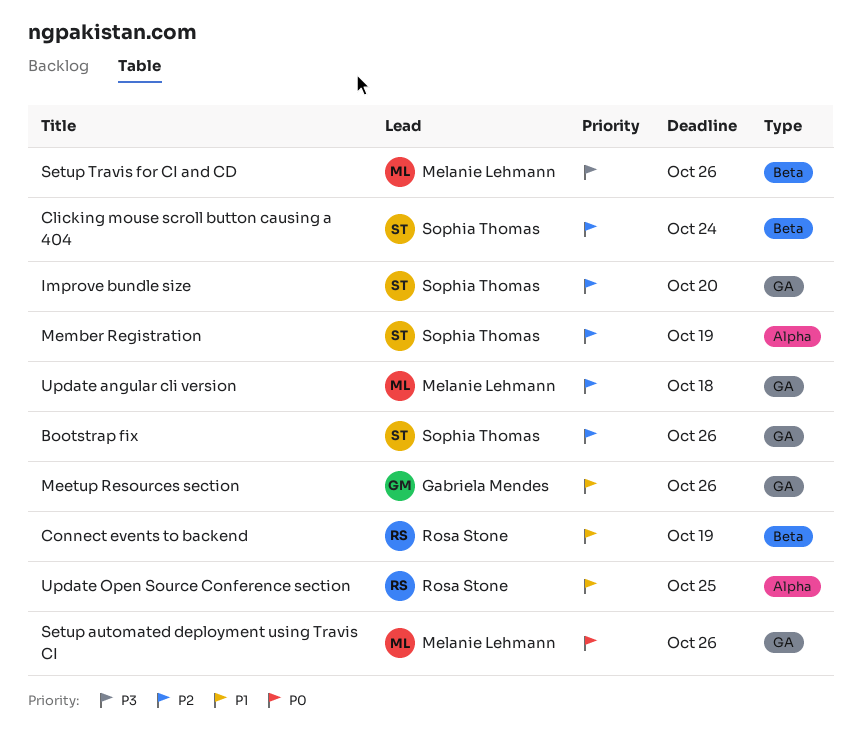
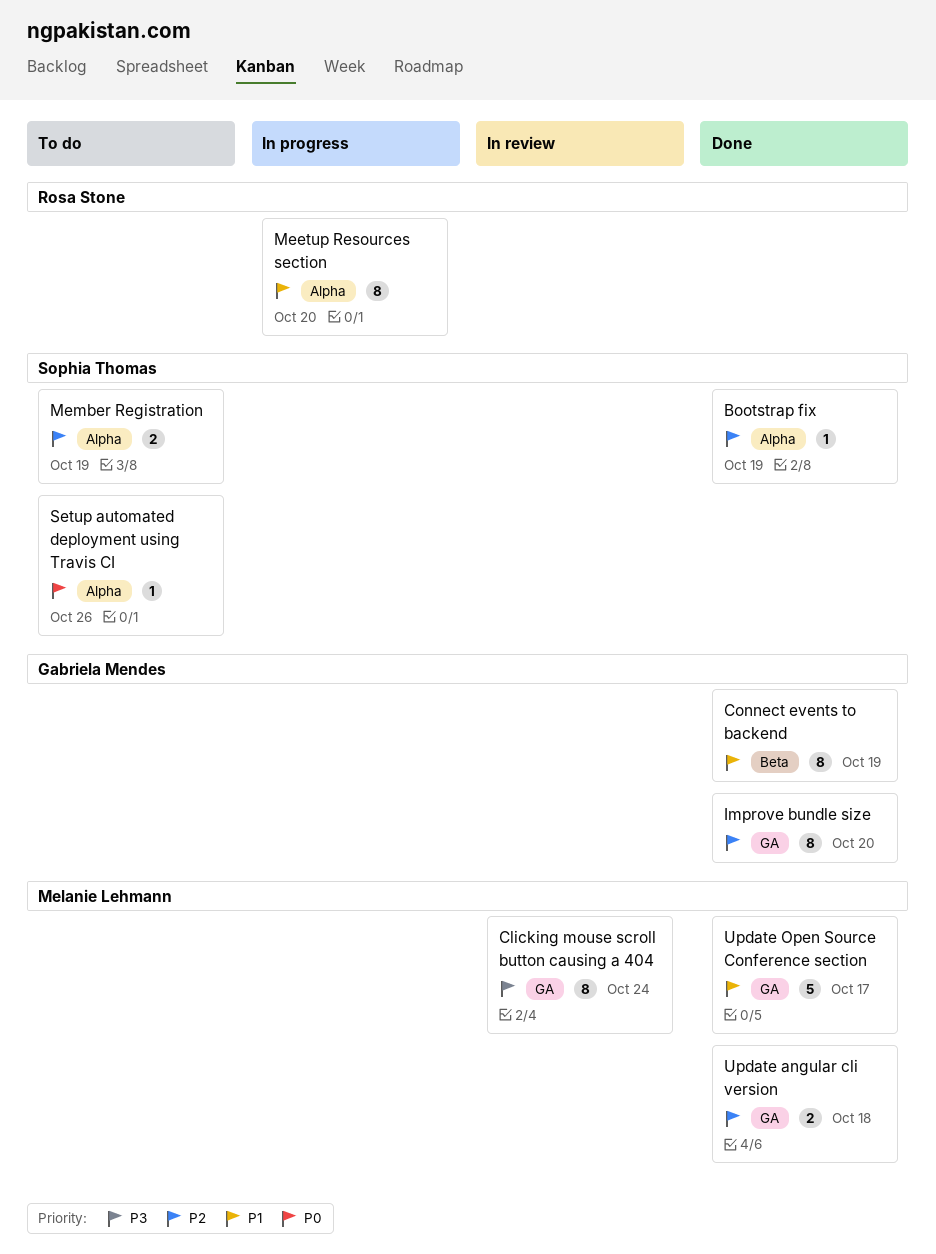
Bootstrap fix, label: GA -> Alpha
Bootstrap fix, due: Oct 26 -> Oct 19
Clicking mouse scroll button causing a 404, owner: Sophia Thomas -> Melanie Lehmann
Clicking mouse scroll button causing a 404, priority: P2 -> P3
Clicking mouse scroll button causing a 404, label: Beta -> GA
Connect events to backend, owner: Rosa Stone -> Gabriela Mendes
Improve bundle size, owner: Sophia Thomas -> Gabriela Mendes
Meetup Resources section, owner: Gabriela Mendes -> Rosa Stone
Meetup Resources section, label: GA -> Alpha
Meetup Resources section, due: Oct 26 -> Oct 20
Setup automated deployment using Travis CI, owner: Melanie Lehmann -> Sophia Thomas
Setup automated deployment using Travis CI, label: GA -> Alpha
Setup Travis for CI and CD: present -> none
Update Open Source Conference section, owner: Rosa Stone -> Melanie Lehmann
Update Open Source Conference section, label: Alpha -> GA
Update Open Source Conference section, due: Oct 25 -> Oct 17

